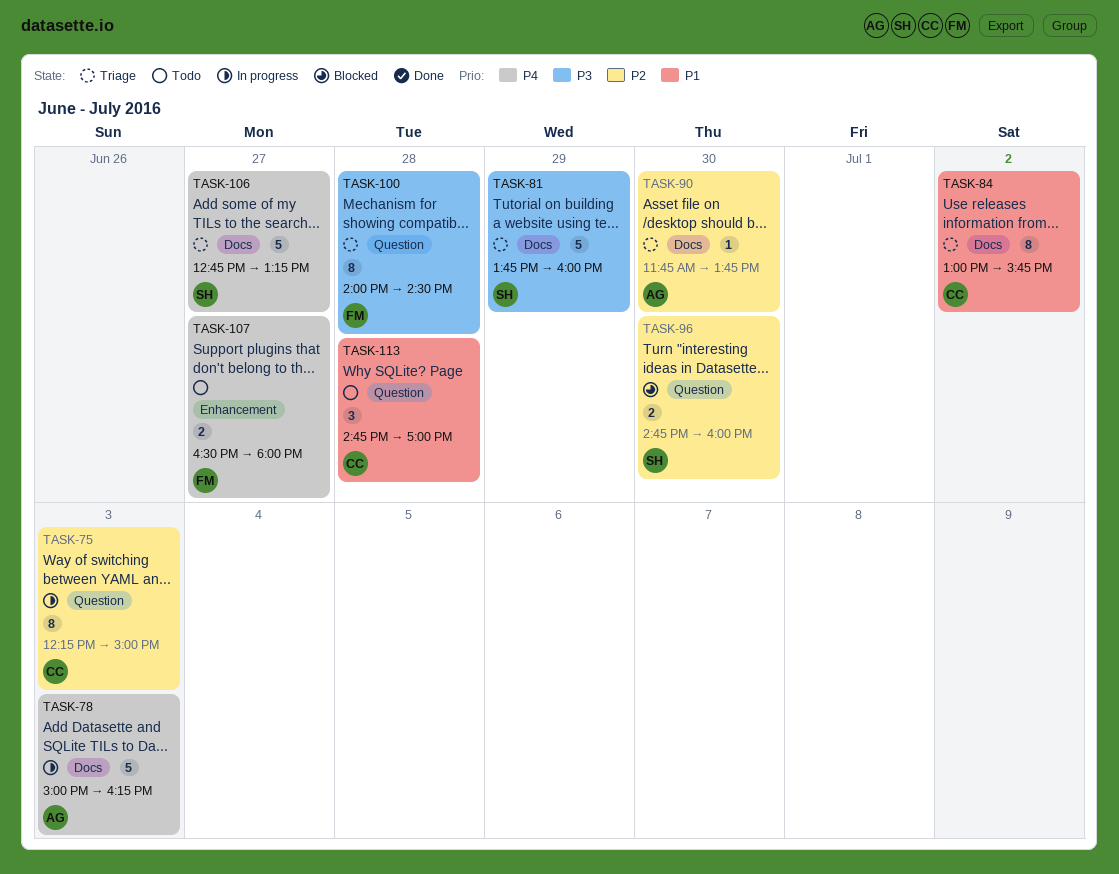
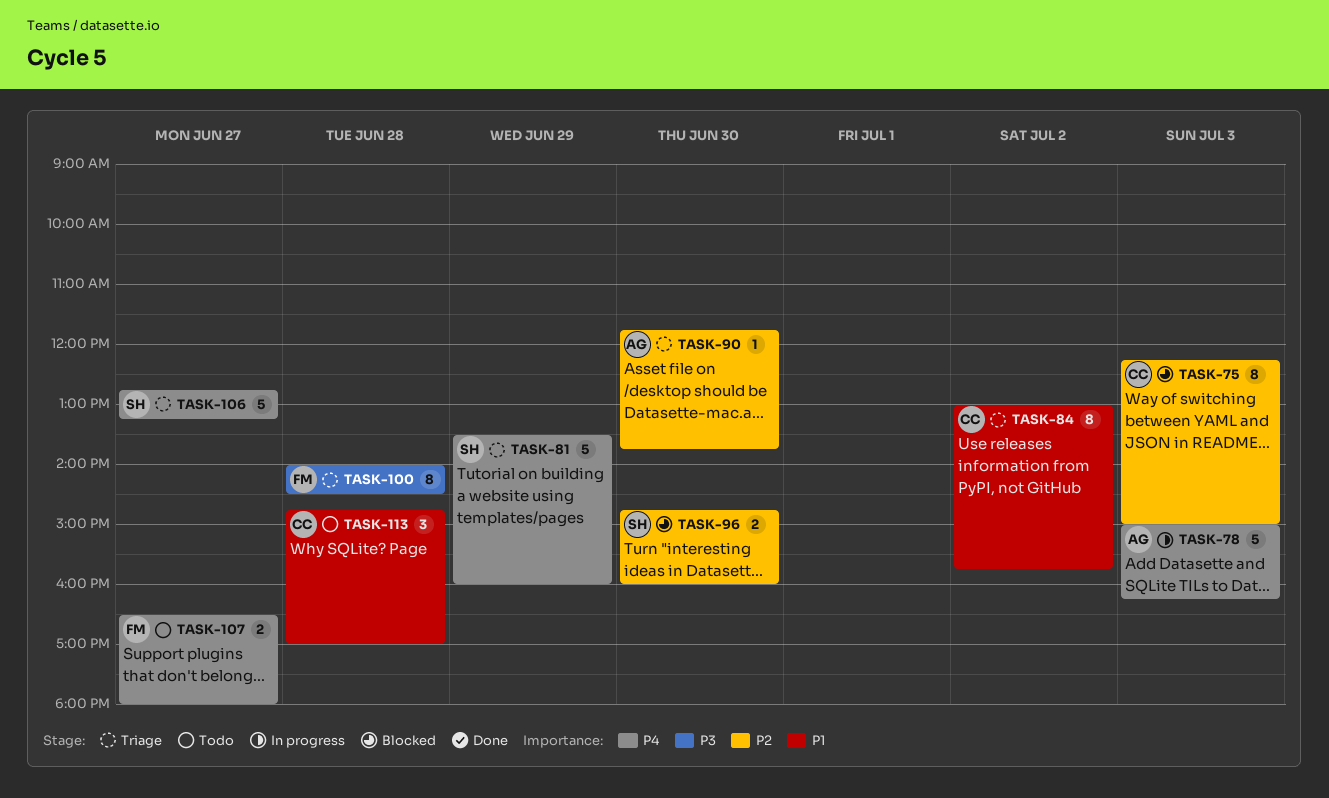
TASK-75, status: In progress -> Blocked
TASK-81, priority: P3 -> P4
TASK-81, begins: 13:45 -> 13:30

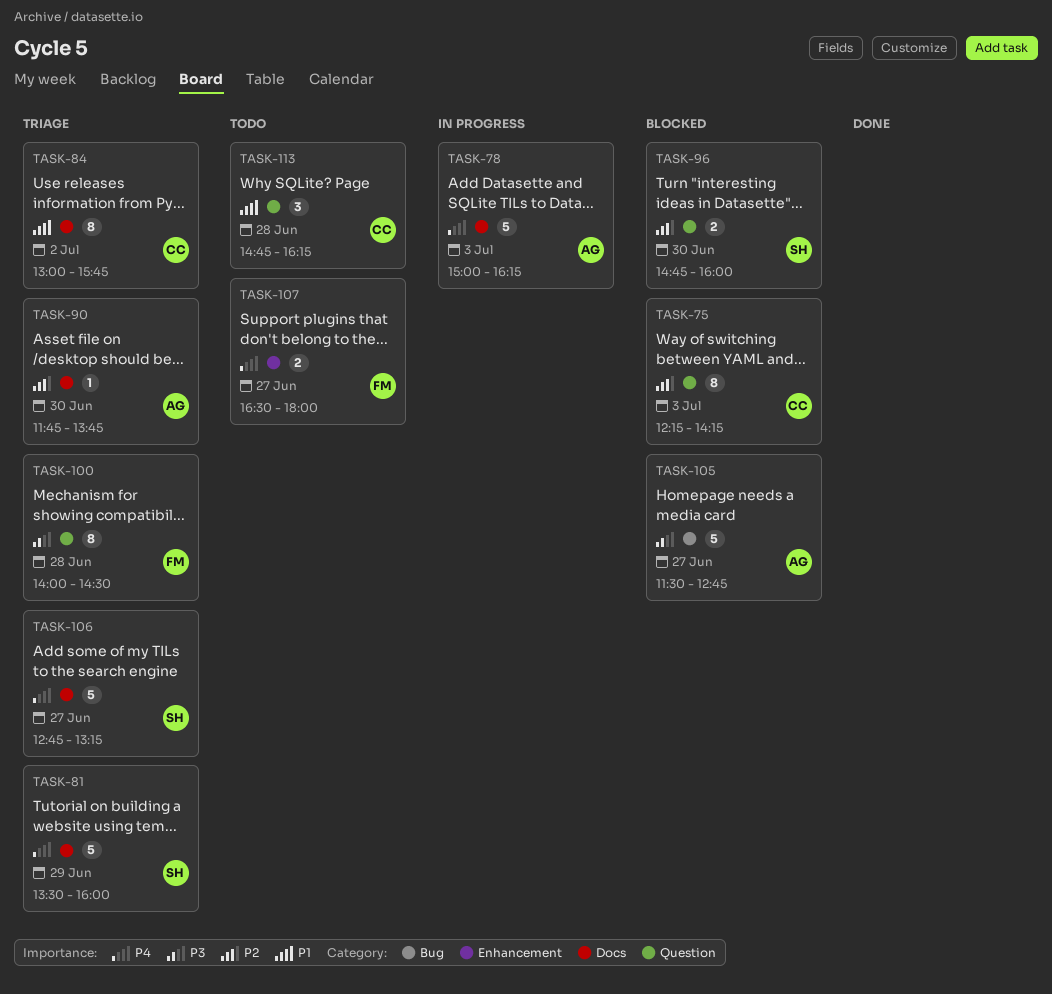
TASK-75, ends: 15:00 -> 14:15
TASK-105: none -> present
TASK-113, ends: 17:00 -> 16:15

